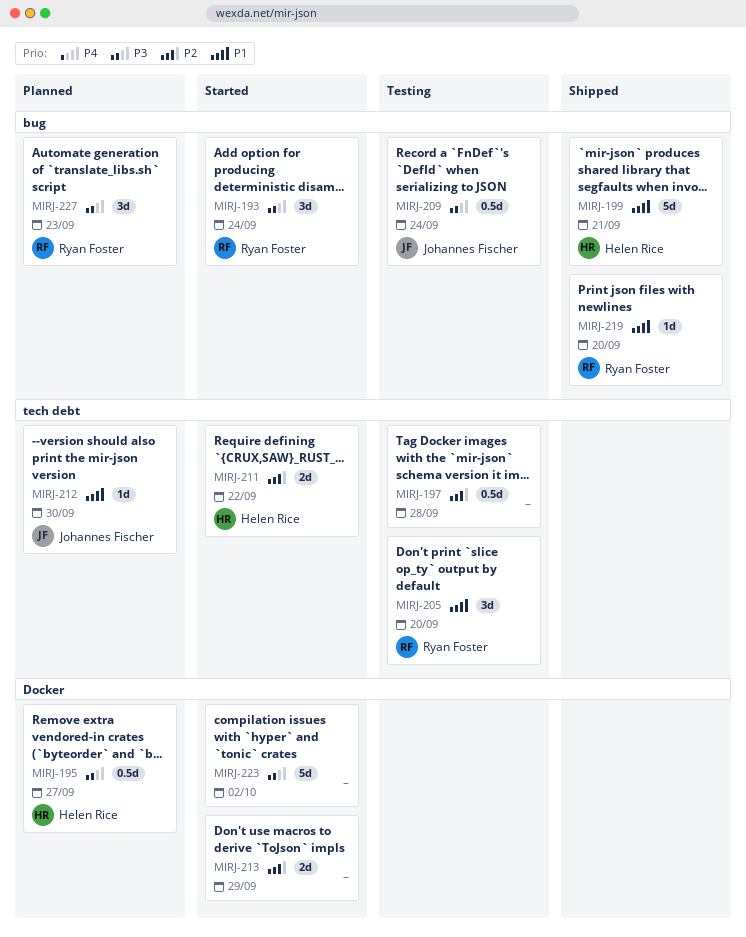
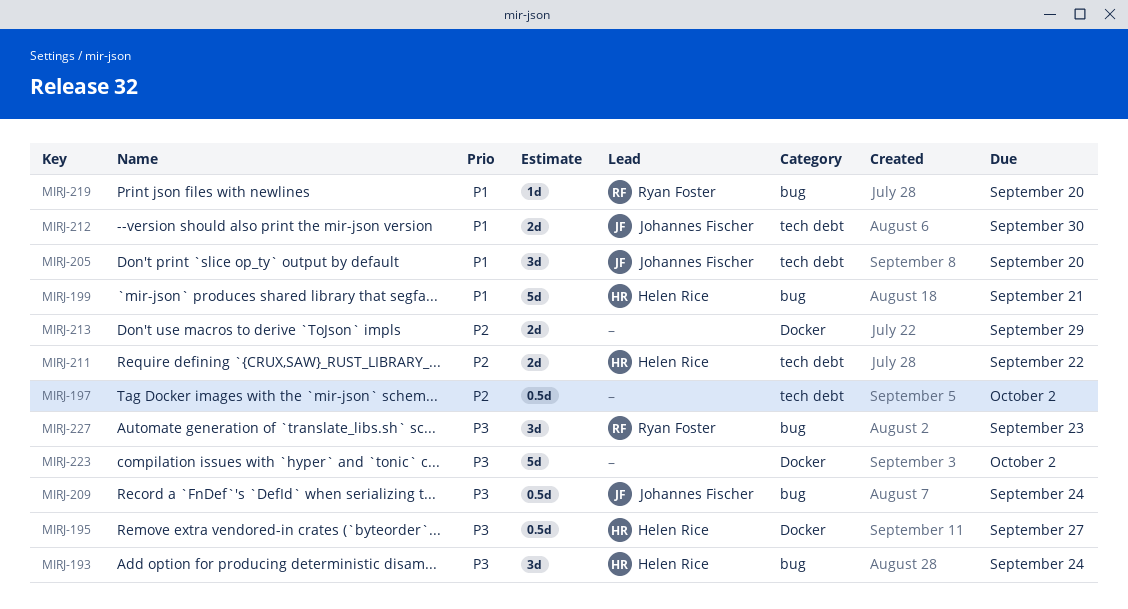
MIRJ-193, owner: Ryan Foster -> Helen Rice
MIRJ-197, due: Sep 28 -> Oct 2
MIRJ-205, owner: Ryan Foster -> Johannes Fischer
MIRJ-212, estimate: 1d -> 2d

